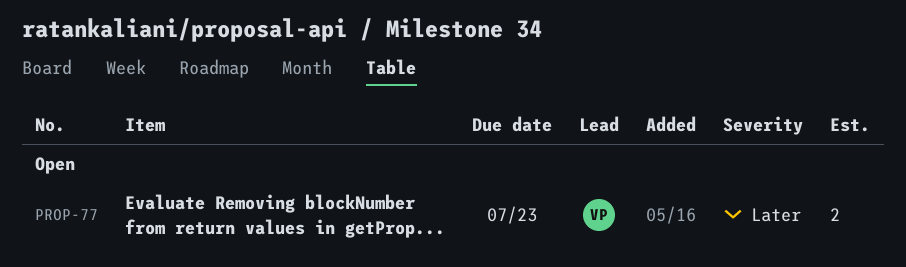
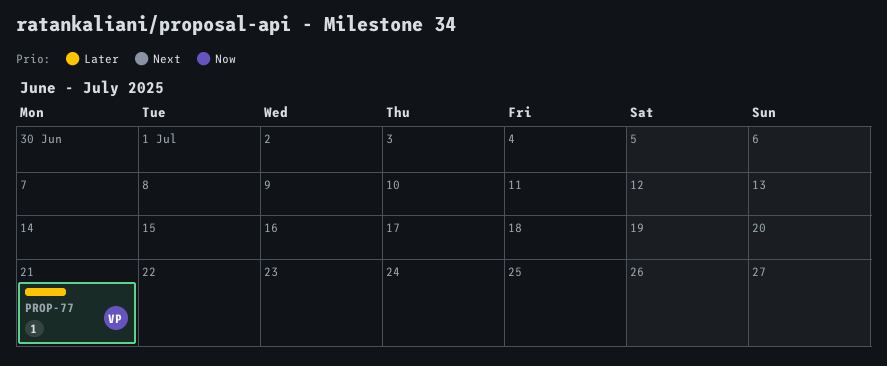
PROP-77, estimate: 2 -> 1
PROP-77, due: Jul 23 -> Jul 21

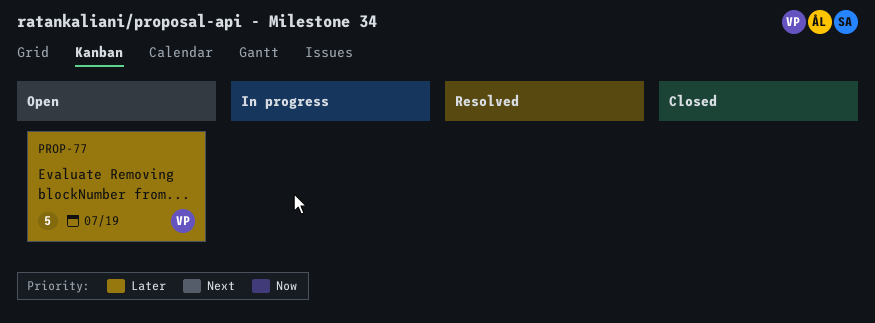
PROP-77, estimate: 1 -> 5
PROP-77, due: Jul 21 -> Jul 19

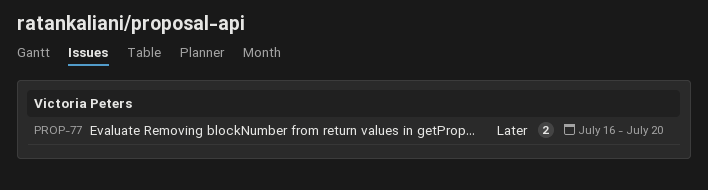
PROP-77, estimate: 5 -> 2
PROP-77, due: Jul 19 -> Jul 20

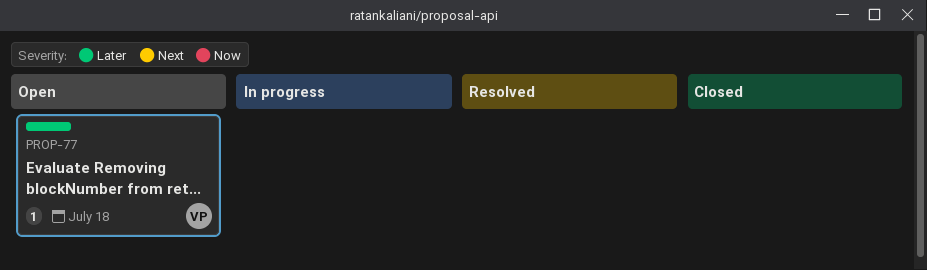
PROP-77, estimate: 2 -> 1
PROP-77, due: Jul 20 -> Jul 18

